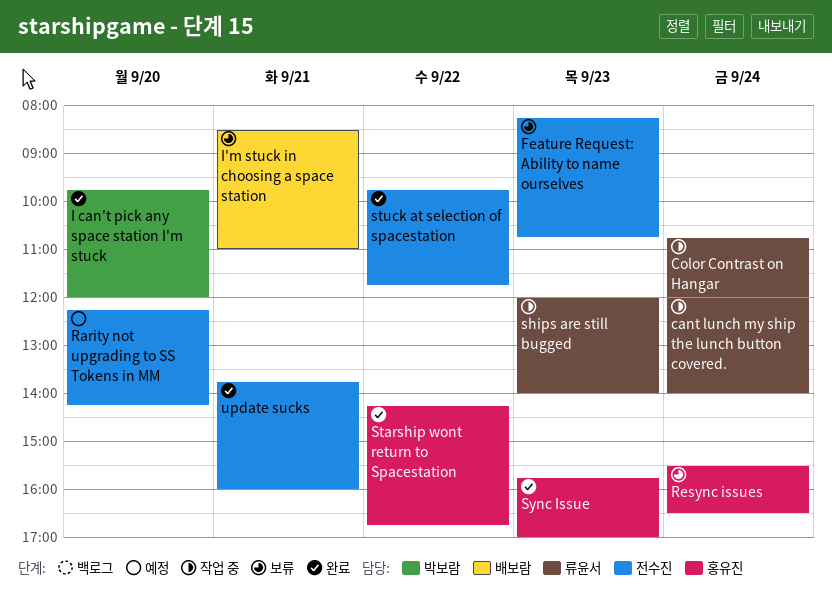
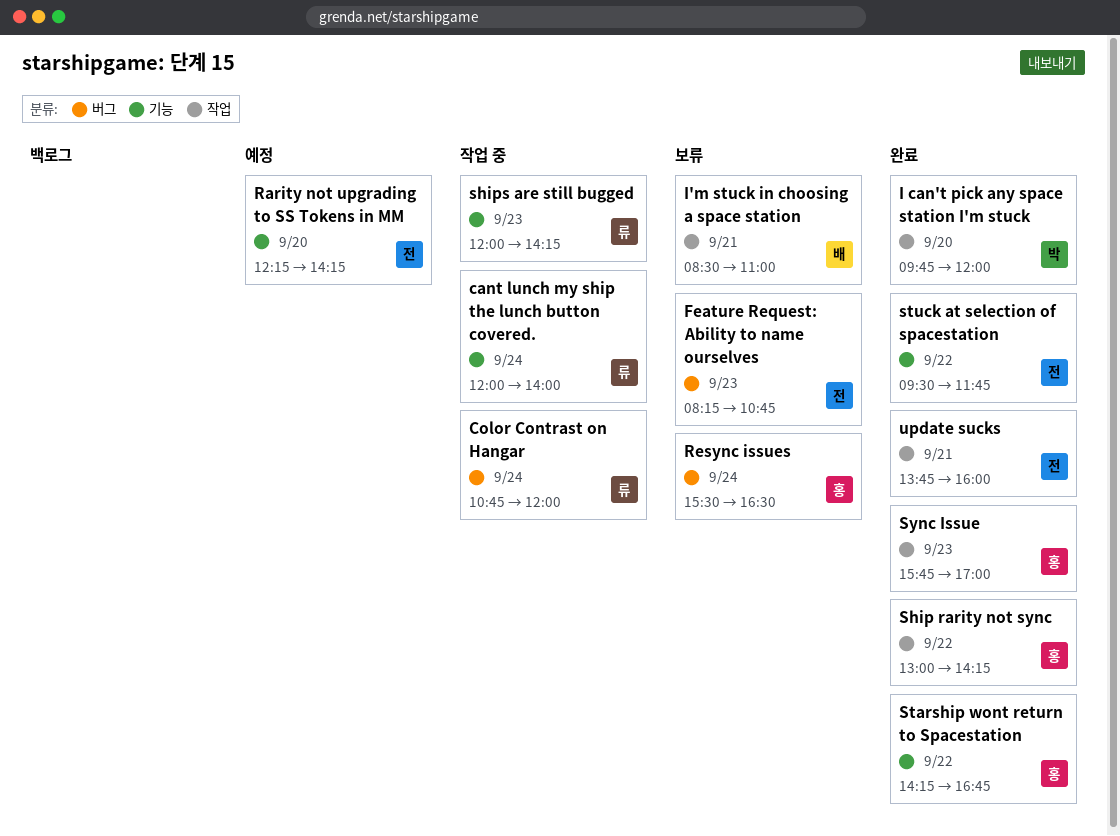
Ship rarity not sync: none -> present
ships are still bugged, ends: 14:00 -> 14:15
stuck at selection of spacestation, begins: 09:45 -> 09:30

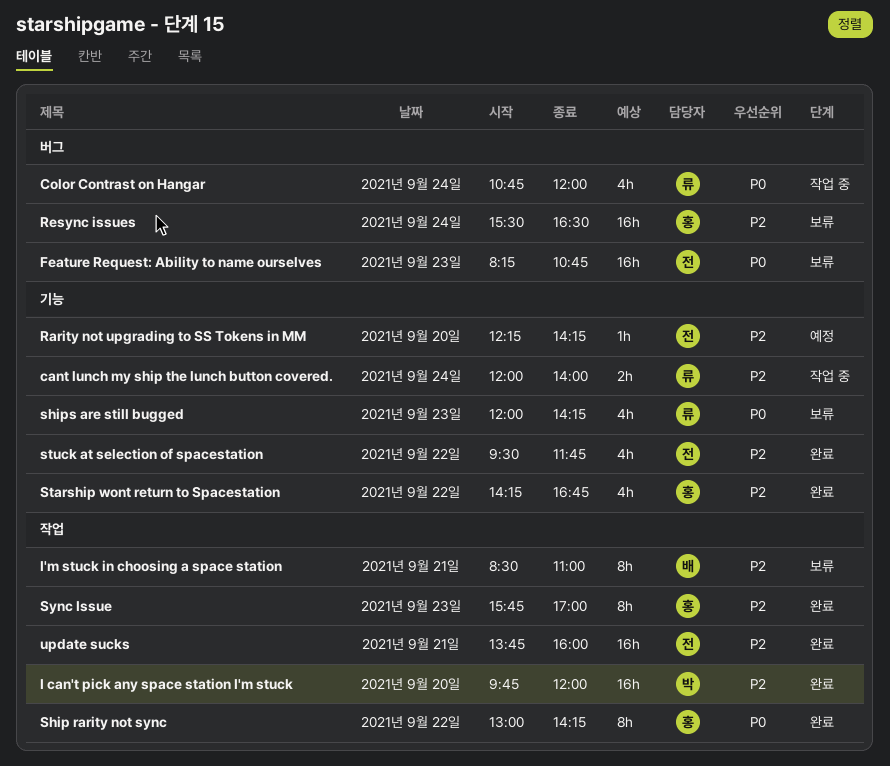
ships are still bugged, status: 작업 중 -> 보류

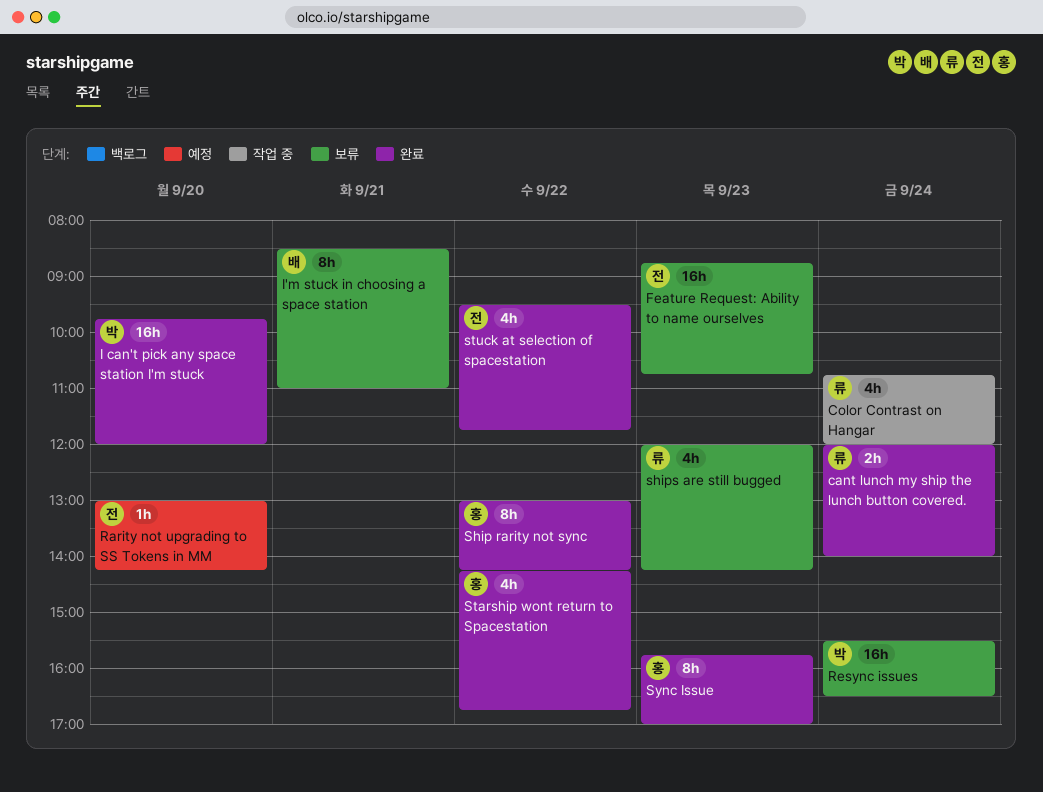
cant lunch my ship the lunch button covered., status: 작업 중 -> 완료
Feature Request: Ability to name ourselves, begins: 08:15 -> 08:45
Rarity not upgrading to SS Tokens in MM, begins: 12:15 -> 13:00
Resync issues, owner: 홍 -> 박
update sucks: present -> none

